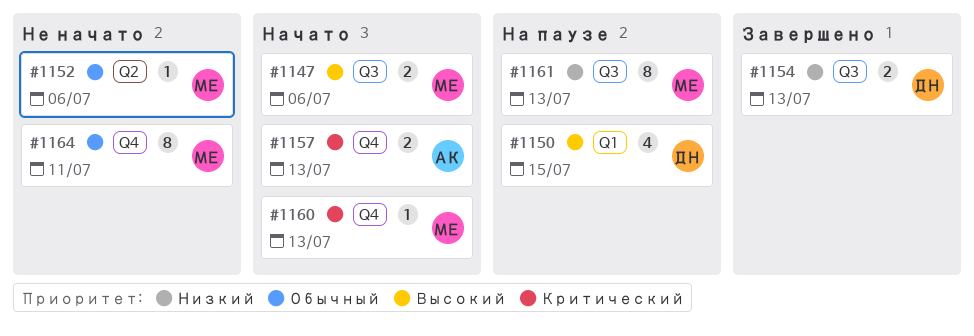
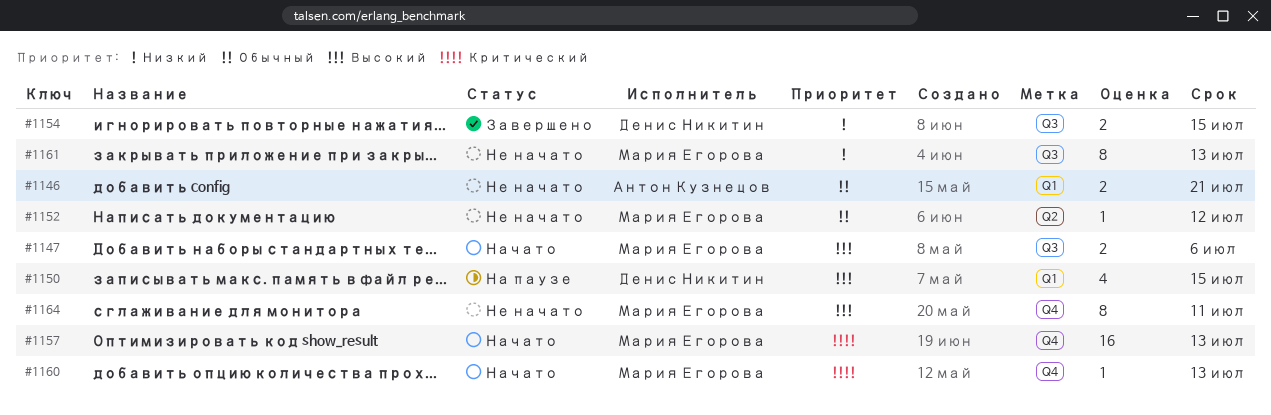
#1146: none -> present
#1152, due: Jul 6 -> Jul 12
#1154, due: Jul 13 -> Jul 15
#1157, owner: Антон Кузнецов -> Мария Егорова
#1157, estimate: 2 -> 16
#1161, status: На паузе -> Не начато
#1164, priority: Обычный -> Высокий

